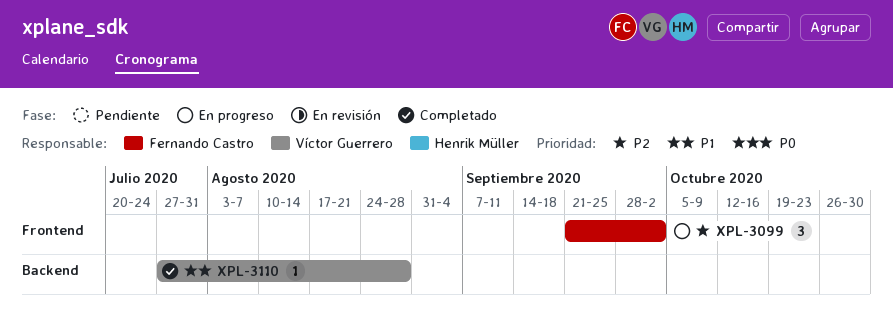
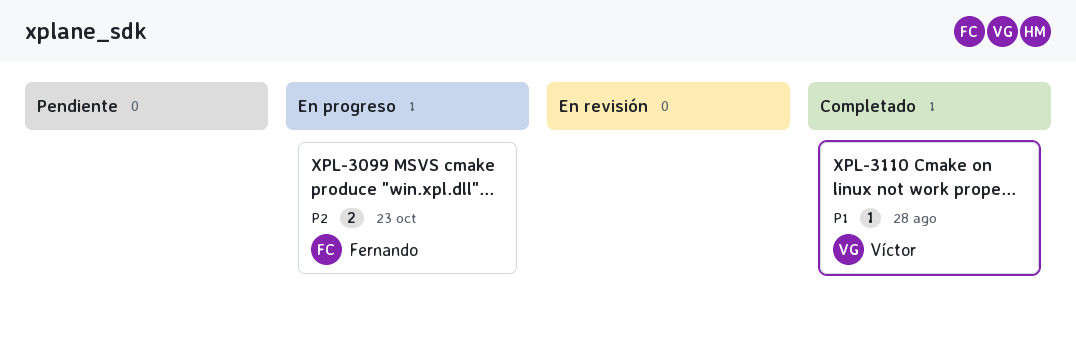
XPL-3099, estimate: 3 -> 2
XPL-3099, due: Oct 2 -> Oct 23

